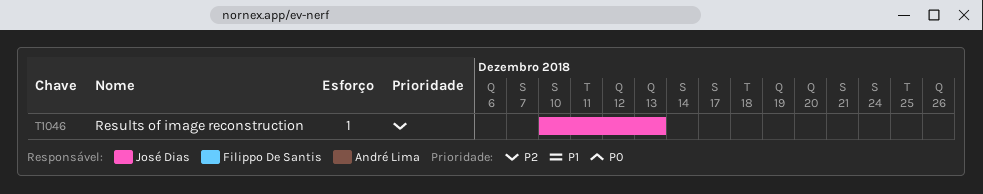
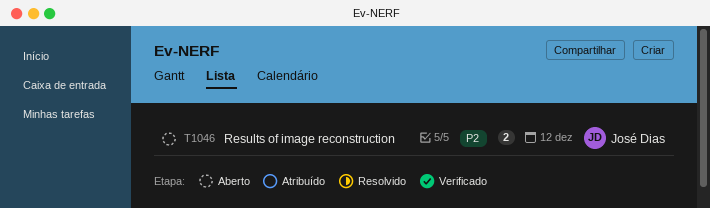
T1046, estimate: 1 -> 2
T1046, due: Dec 13 -> Dec 12

